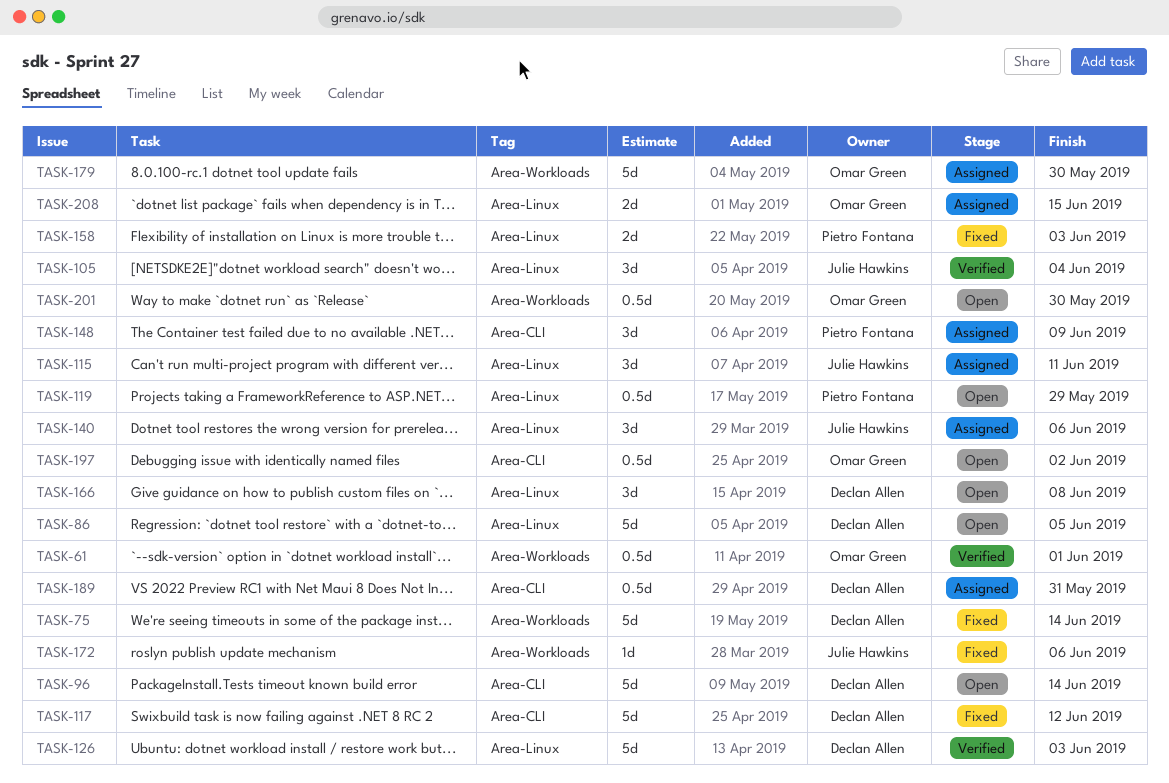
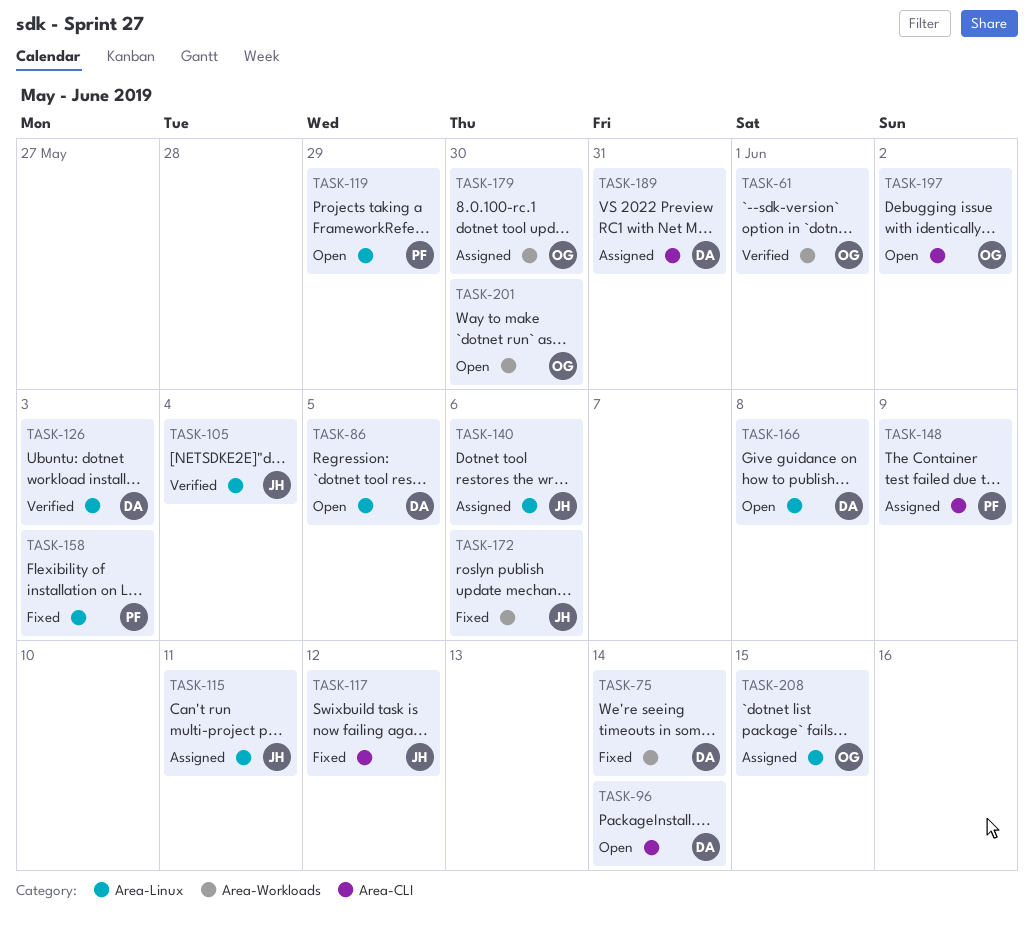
TASK-117, owner: Declan Allen -> Julie Hawkins

